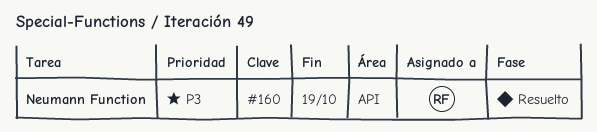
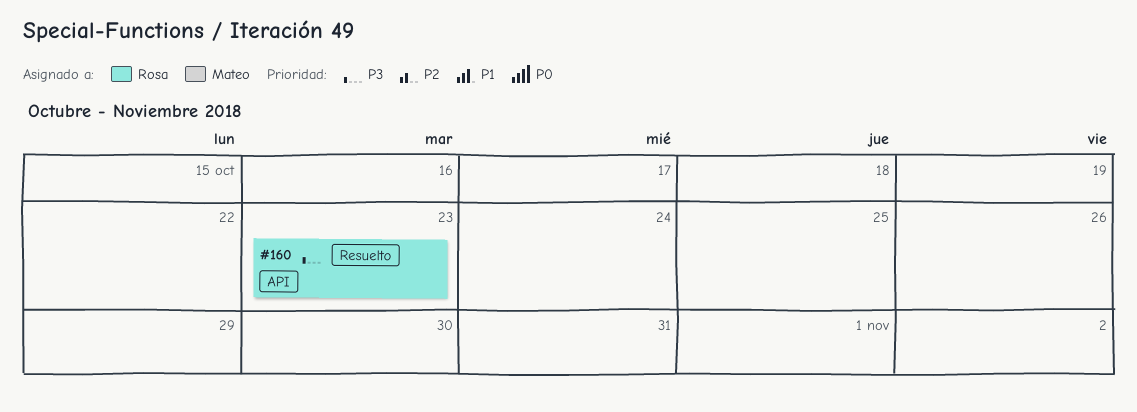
#160, due: Oct 19 -> Oct 23

